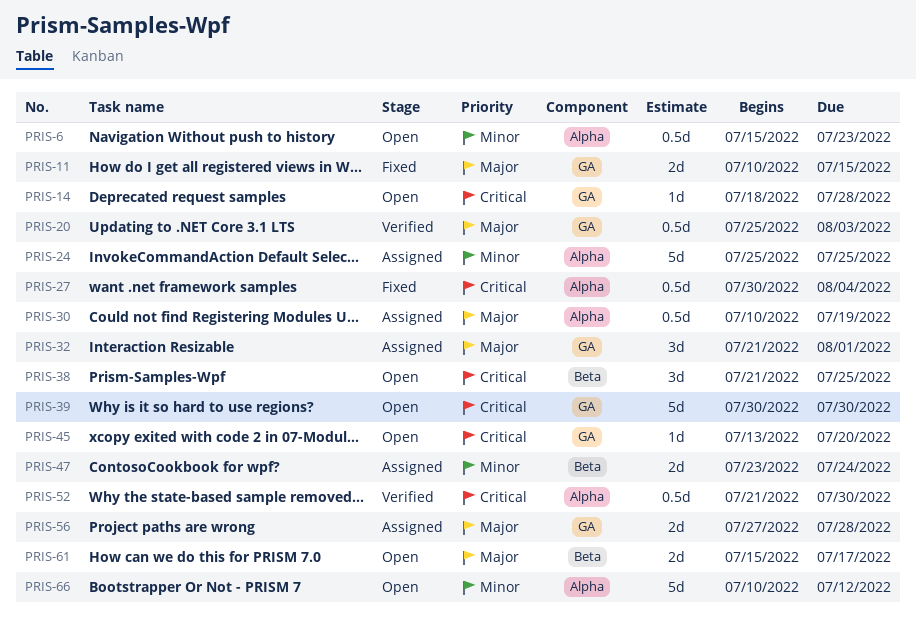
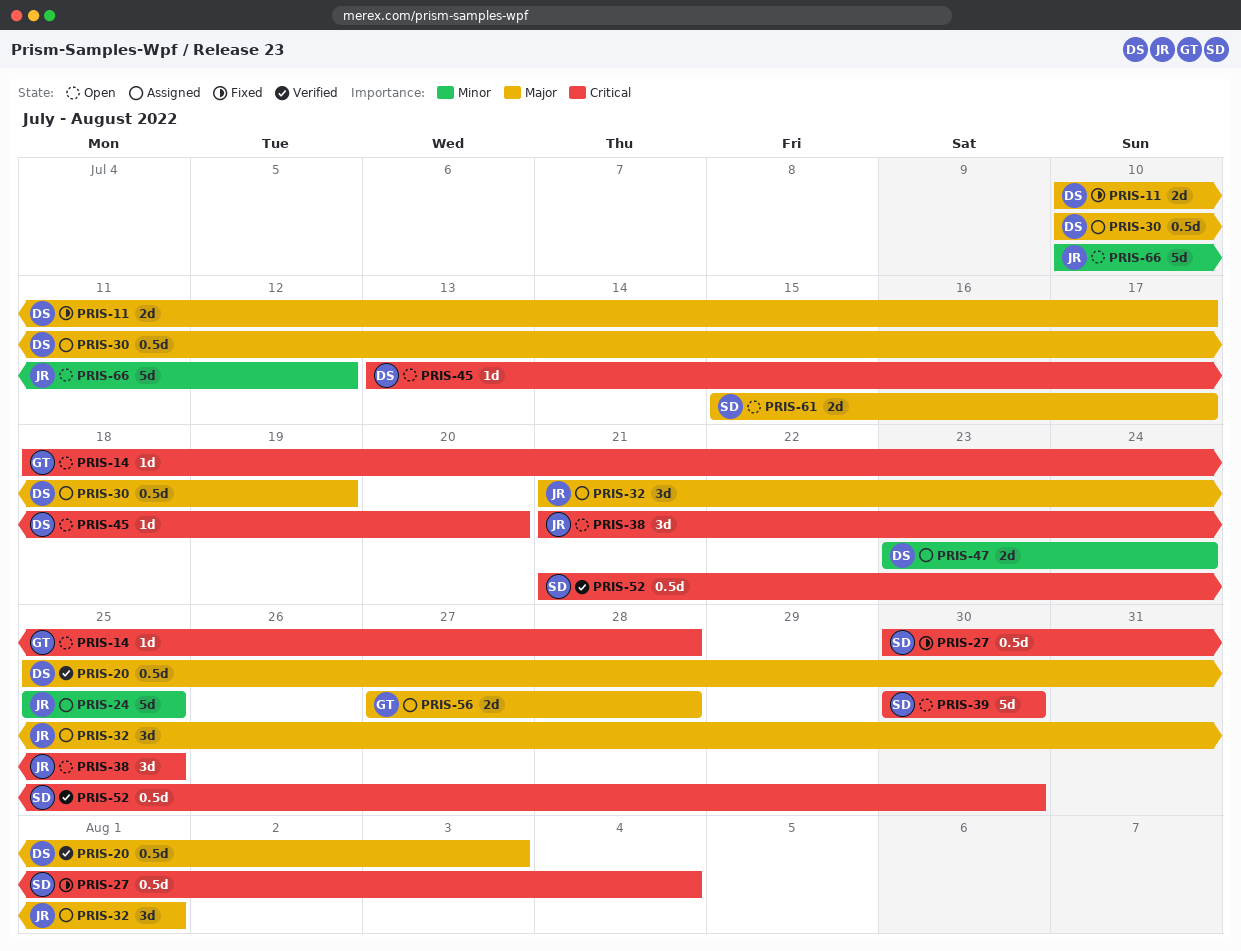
PRIS-6: present -> none
PRIS-11, due: Jul 15 -> Jul 17

